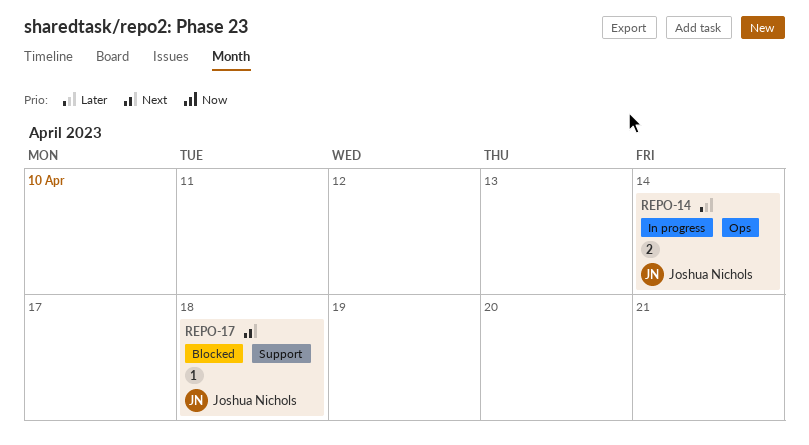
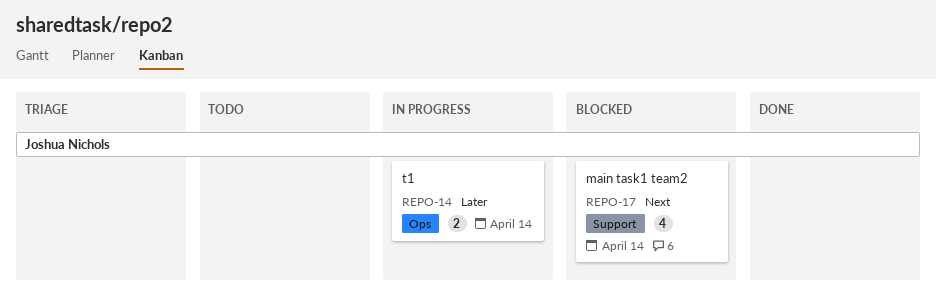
REPO-17, estimate: 1 -> 4
REPO-17, due: Apr 18 -> Apr 14

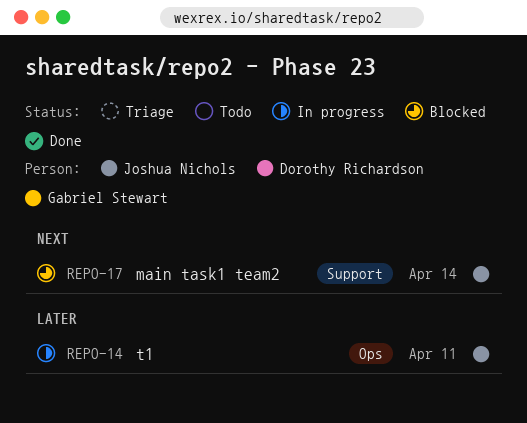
REPO-14, due: Apr 14 -> Apr 11

